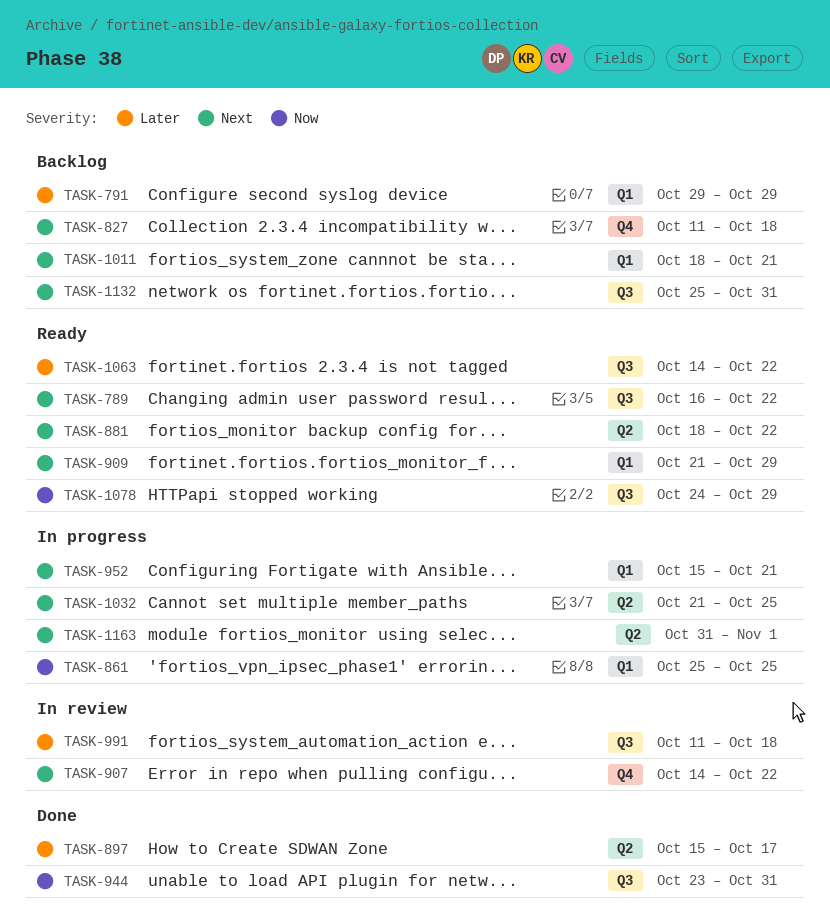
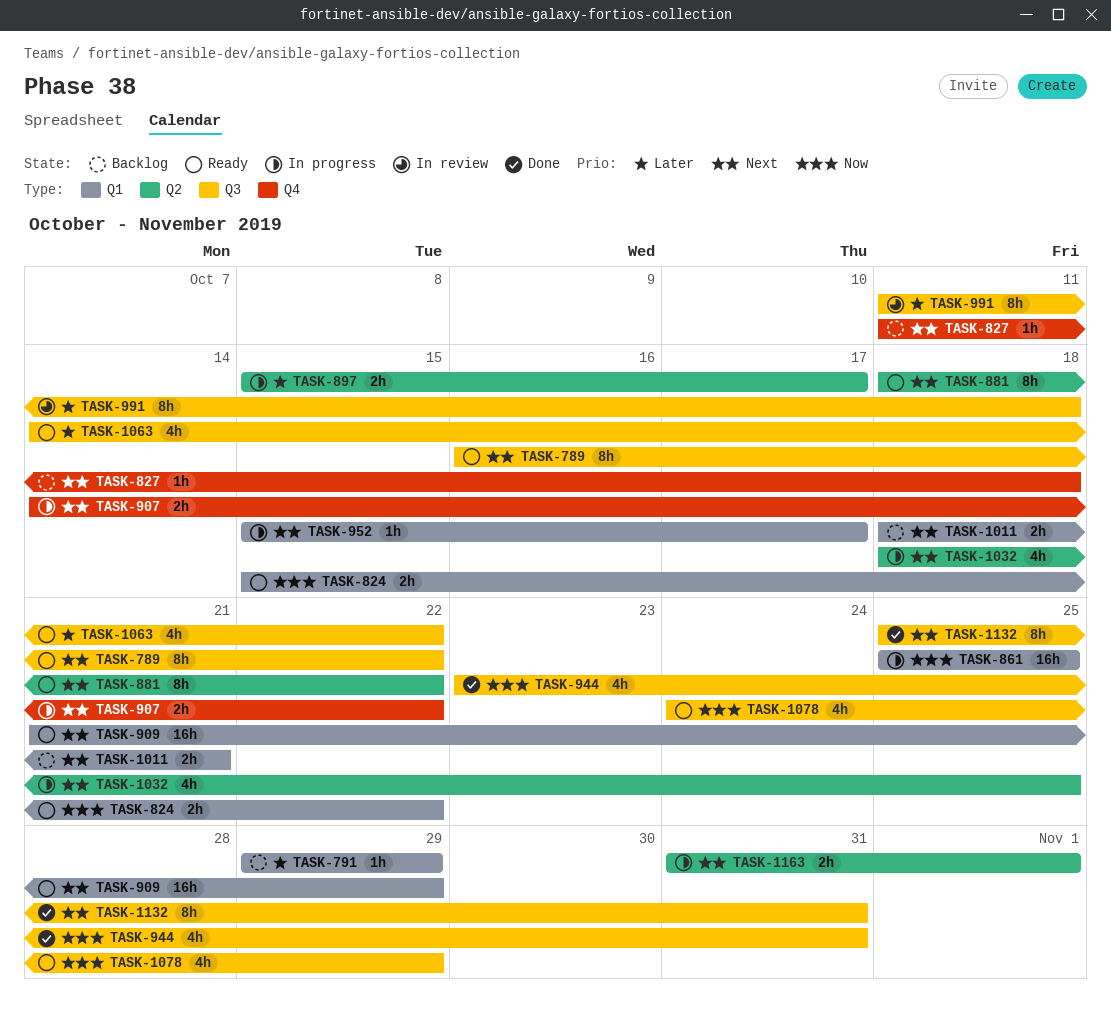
TASK-824: none -> present
TASK-897, status: Done -> In progress
TASK-907, status: In review -> In progress
TASK-952, due: Oct 21 -> Oct 17
TASK-1032, start: Oct 21 -> Oct 18
TASK-1132, status: Backlog -> Done

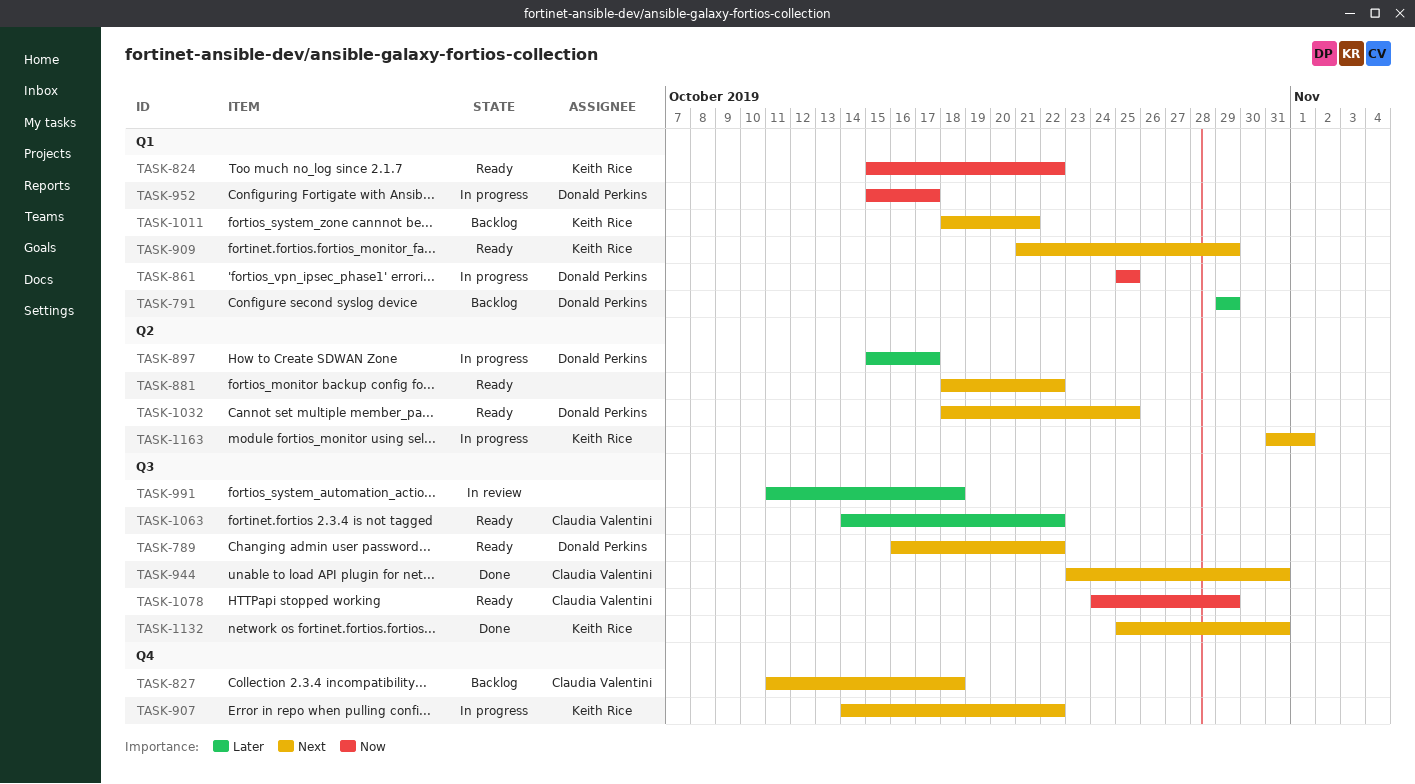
TASK-944, priority: Now -> Next
TASK-952, priority: Next -> Now
TASK-1032, status: In progress -> Ready

